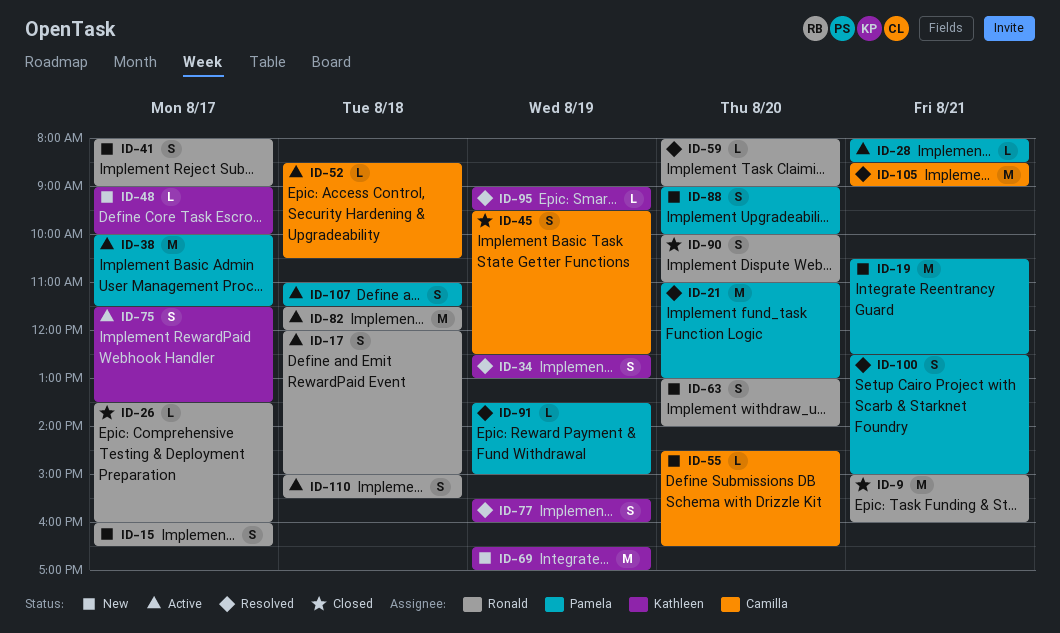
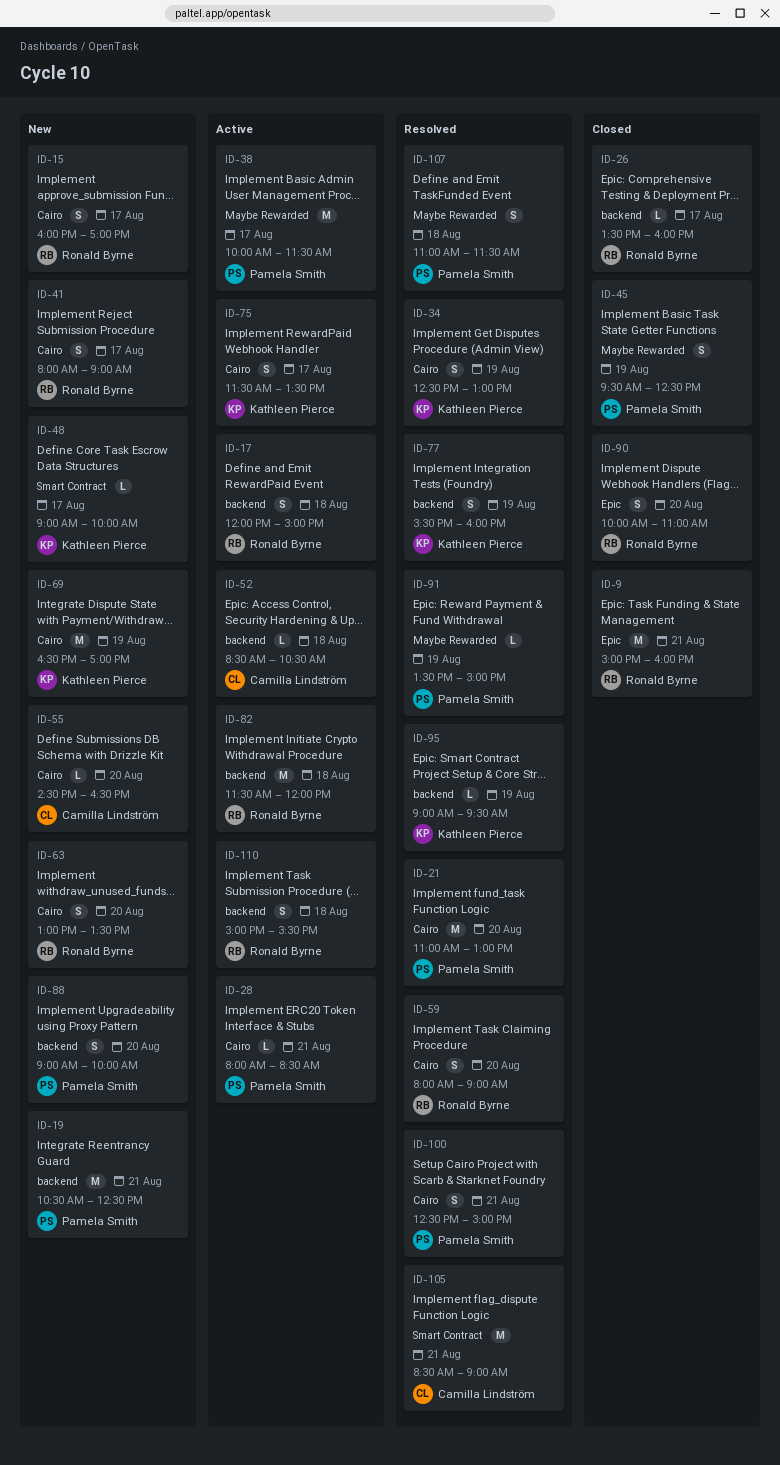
ID-15, ends: 16:30 -> 17:00
ID-45, owner: Camilla Lindström -> Pamela Smith
ID-59, estimate: L -> S
ID-63, ends: 14:00 -> 13:30
ID-107, status: Active -> Resolved

